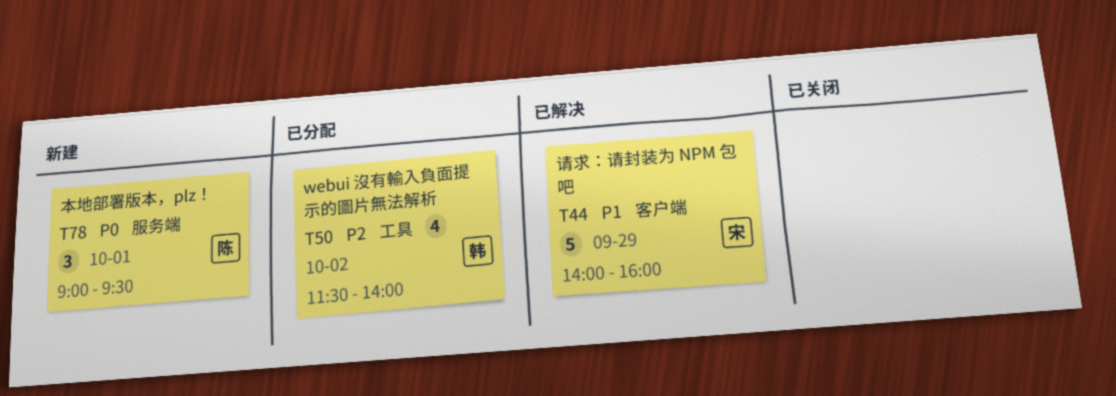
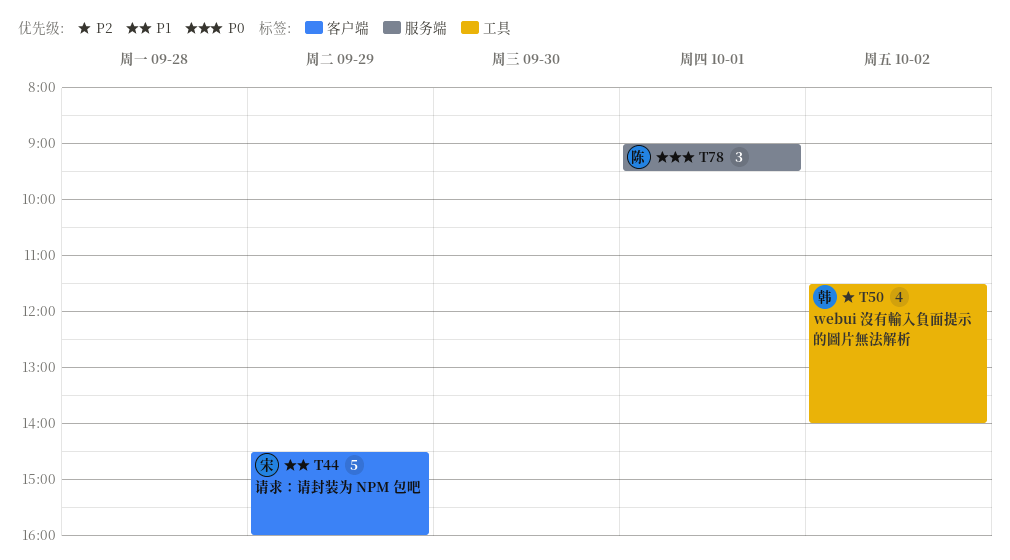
T44, begins: 14:00 -> 14:30

